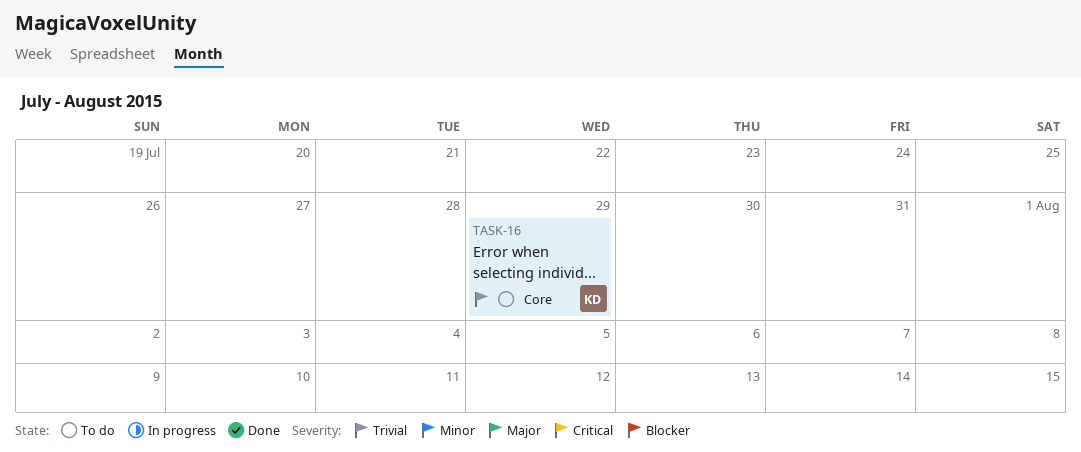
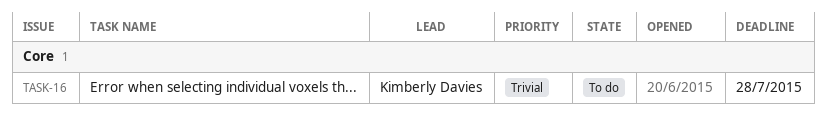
TASK-16, due: Jul 29 -> Jul 28

